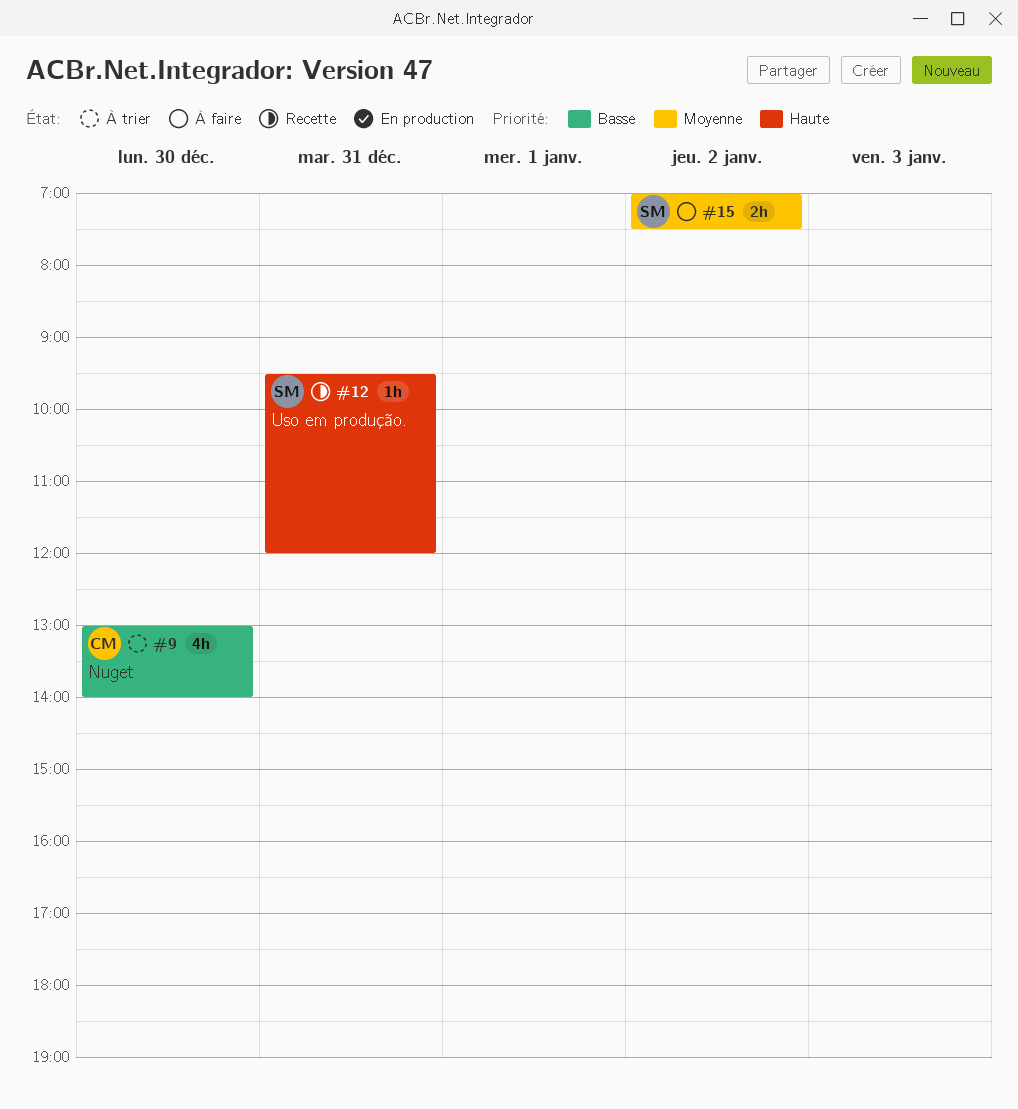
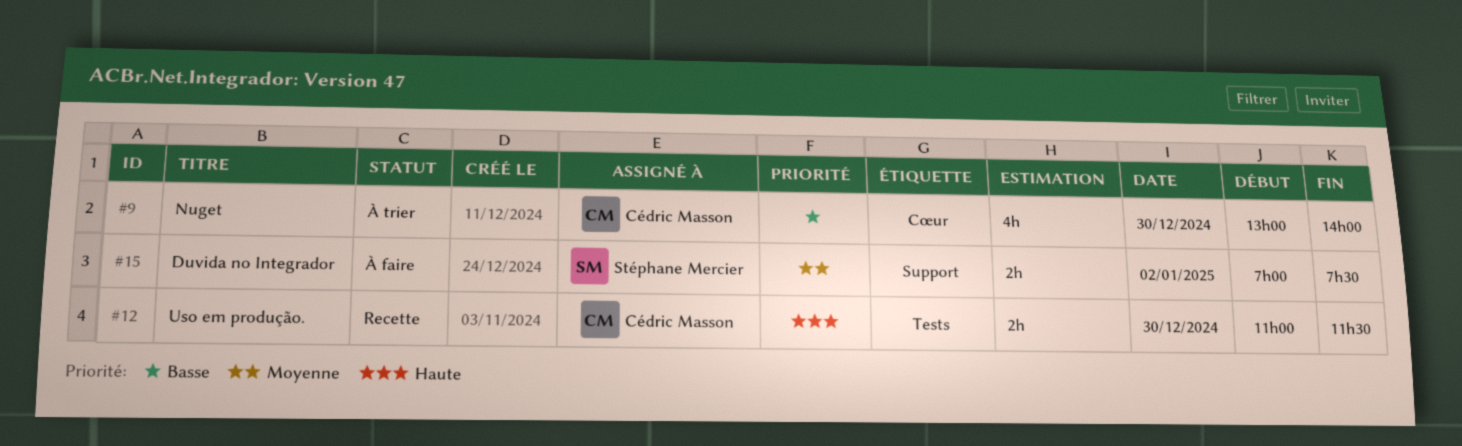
#12, owner: Stéphane Mercier -> Cédric Masson
#12, estimate: 1h -> 2h
#12, day: Dec 31 -> Dec 30
#12, begins: 09:30 -> 11:00
#12, ends: 12:00 -> 11:30

